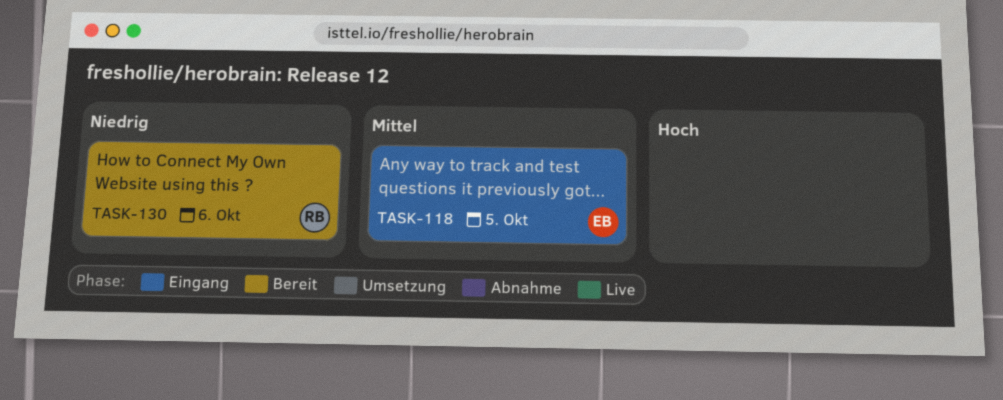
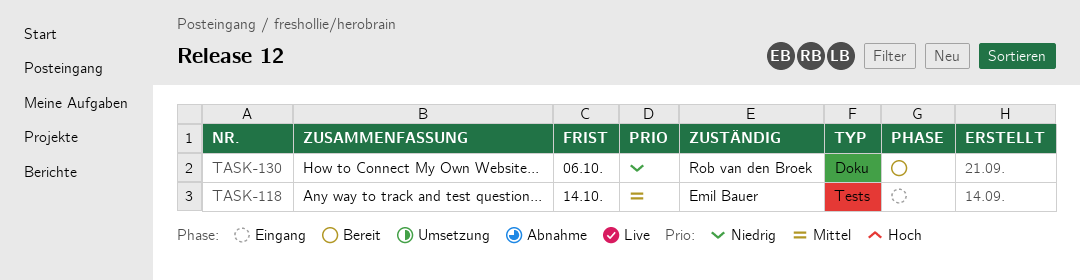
TASK-118, due: Oct 5 -> Oct 14

